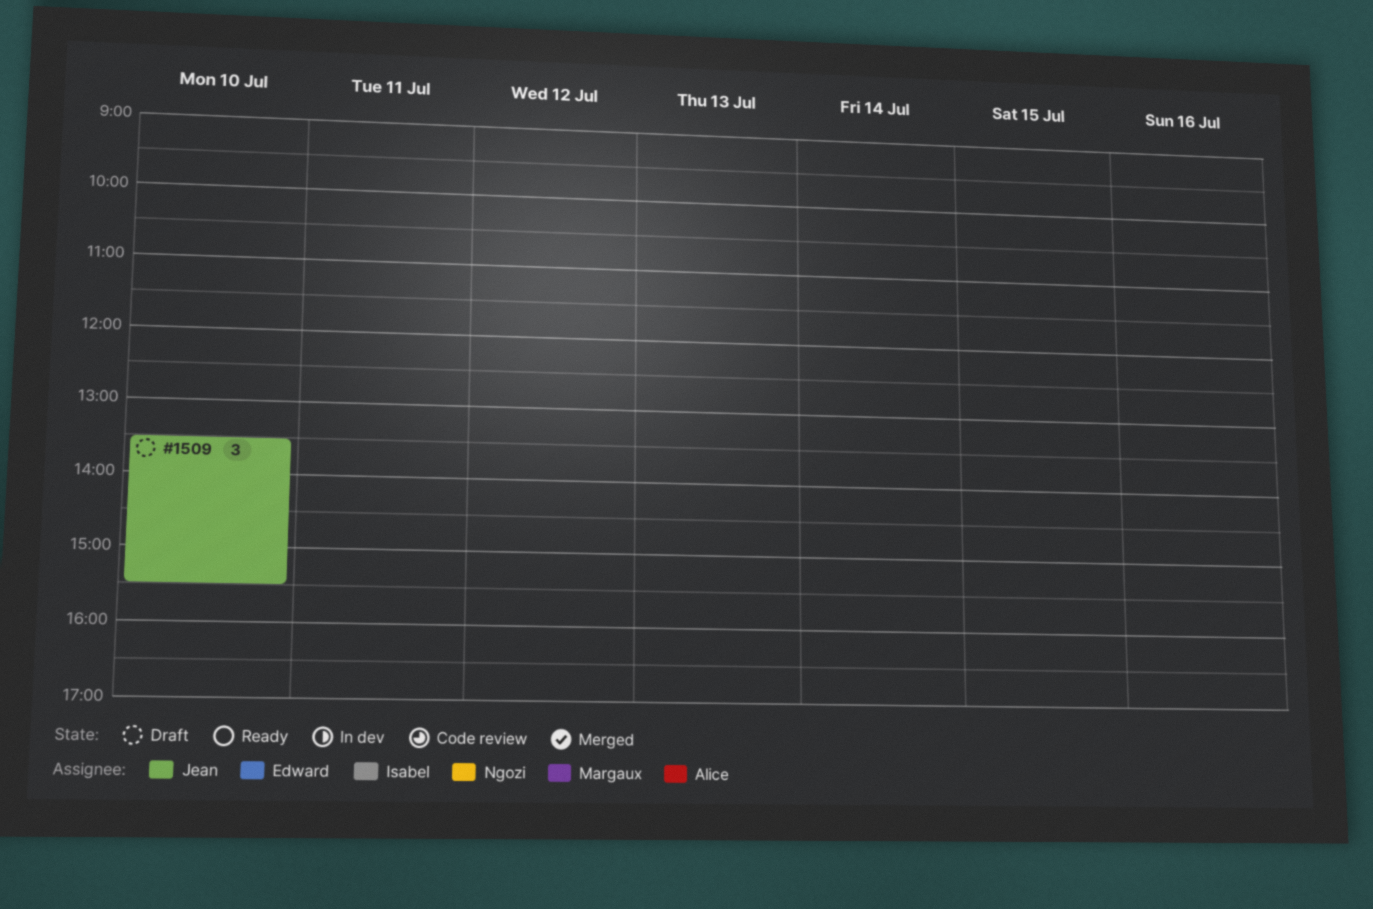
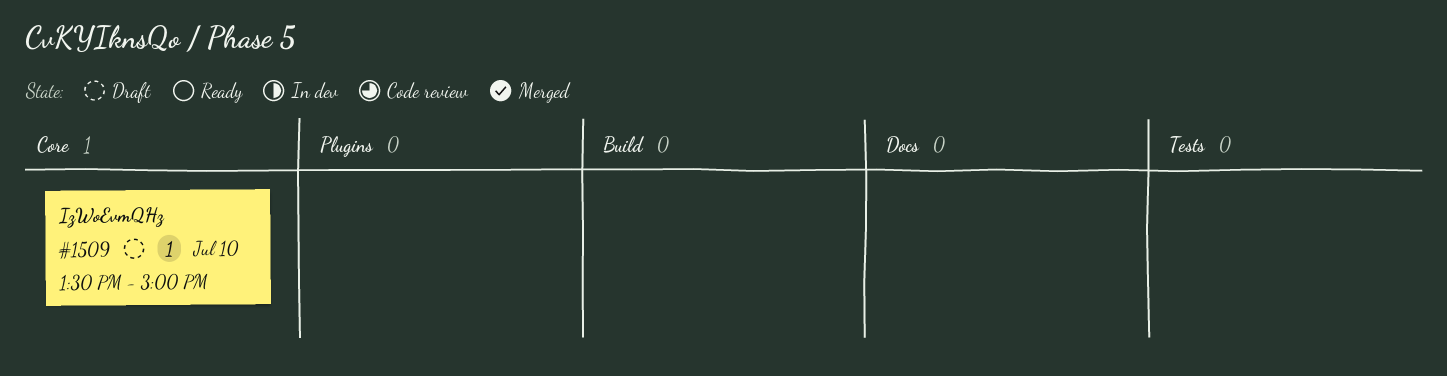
#1509, estimate: 3 -> 1
#1509, ends: 15:30 -> 15:00

